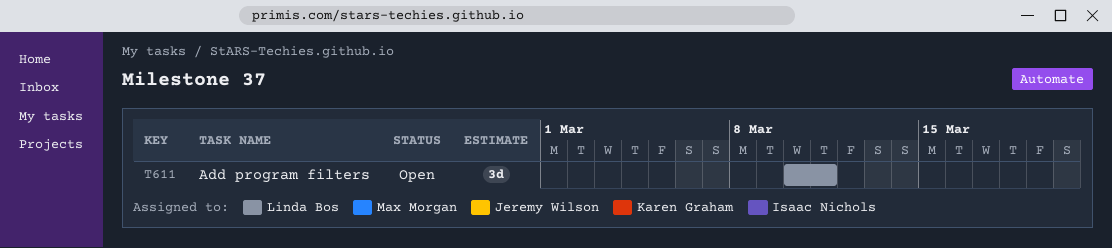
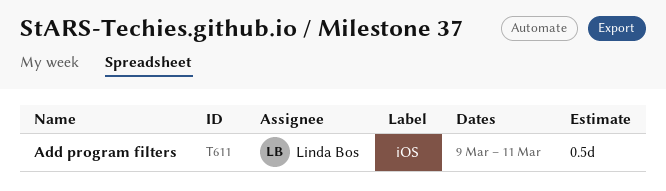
T611, estimate: 3d -> 0.5d
T611, start: Mar 10 -> Mar 9

